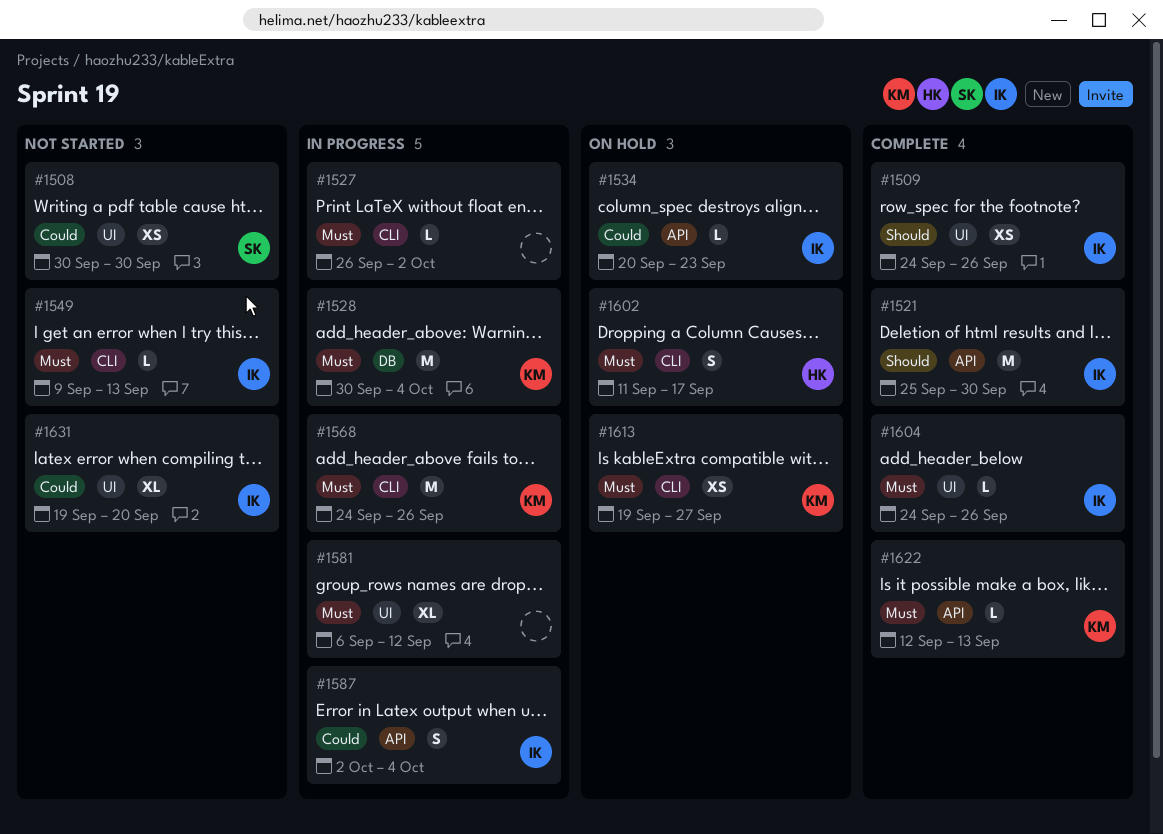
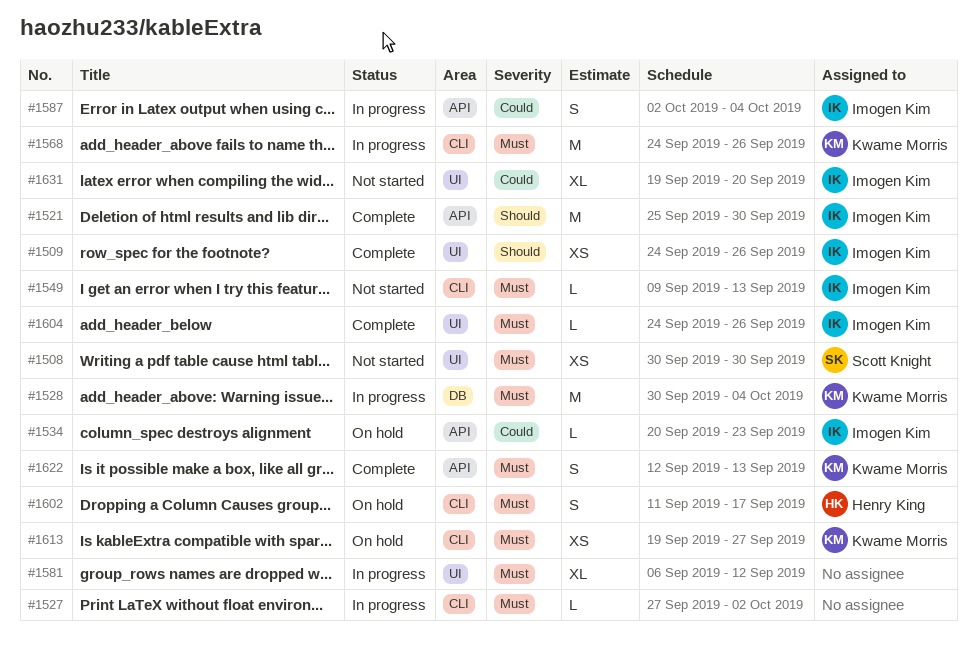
#1508, priority: Could -> Must
#1527, start: Sep 26 -> Sep 27
#1622, estimate: L -> S

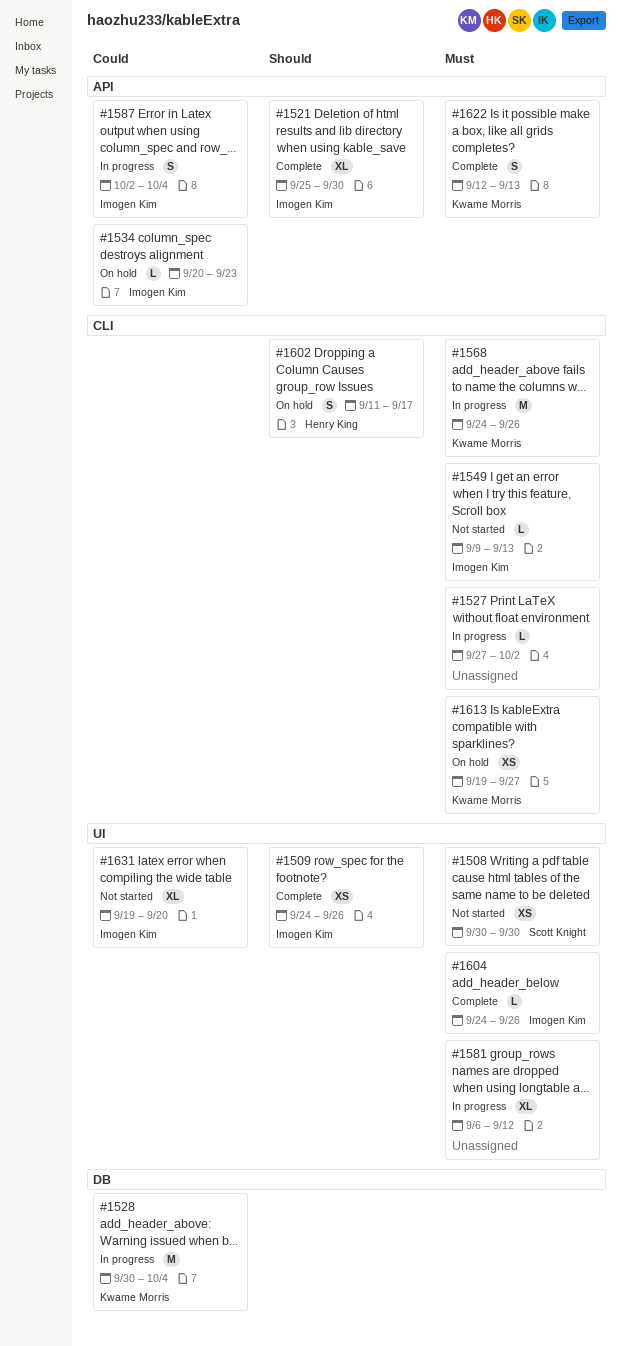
#1521, estimate: M -> XL
#1528, priority: Must -> Could
#1602, priority: Must -> Should

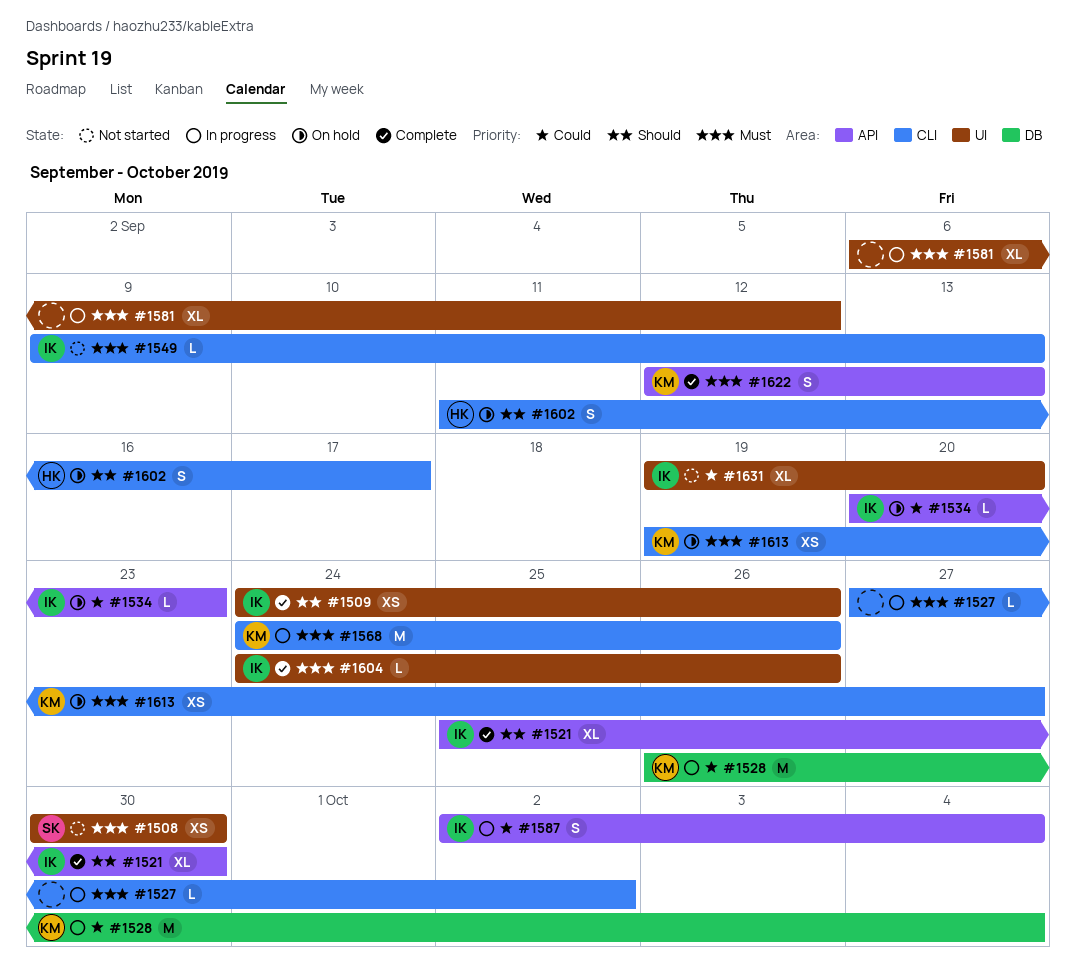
#1528, start: Sep 30 -> Sep 26

